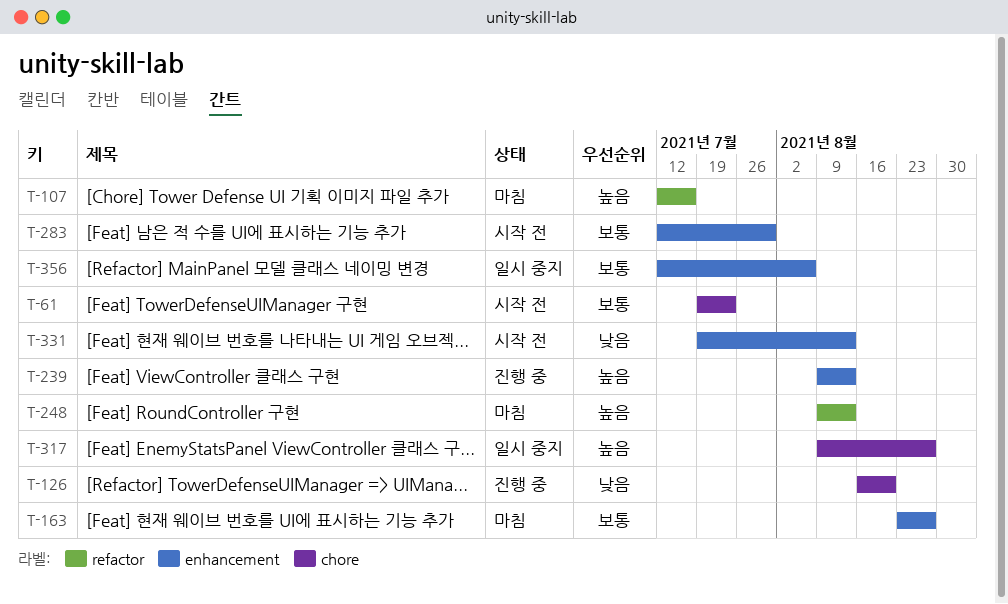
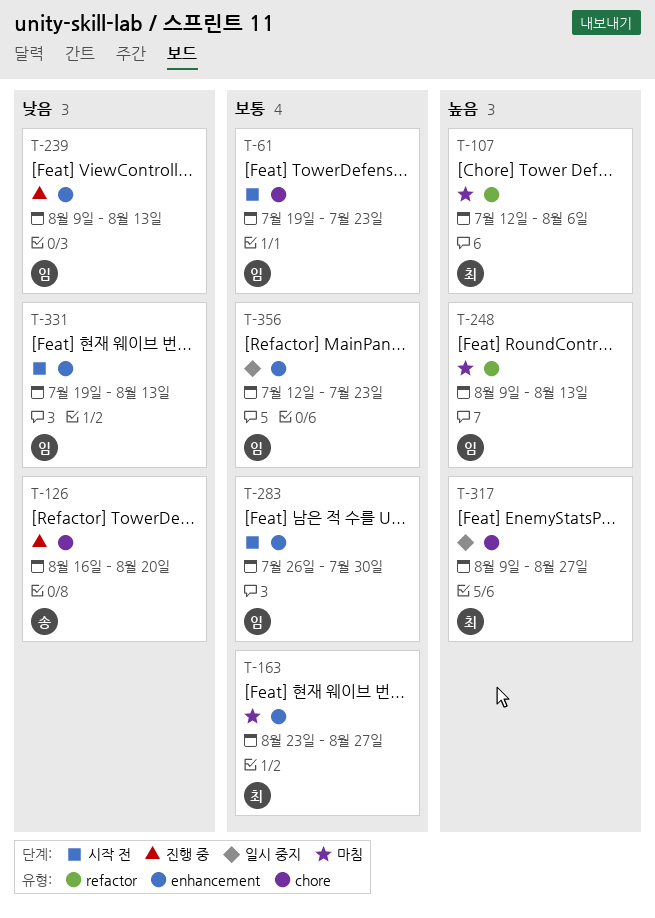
T-107, due: Jul 16 -> Aug 6
T-239, priority: 높음 -> 낮음
T-283, start: Jul 12 -> Jul 26
T-356, due: Aug 6 -> Jul 23

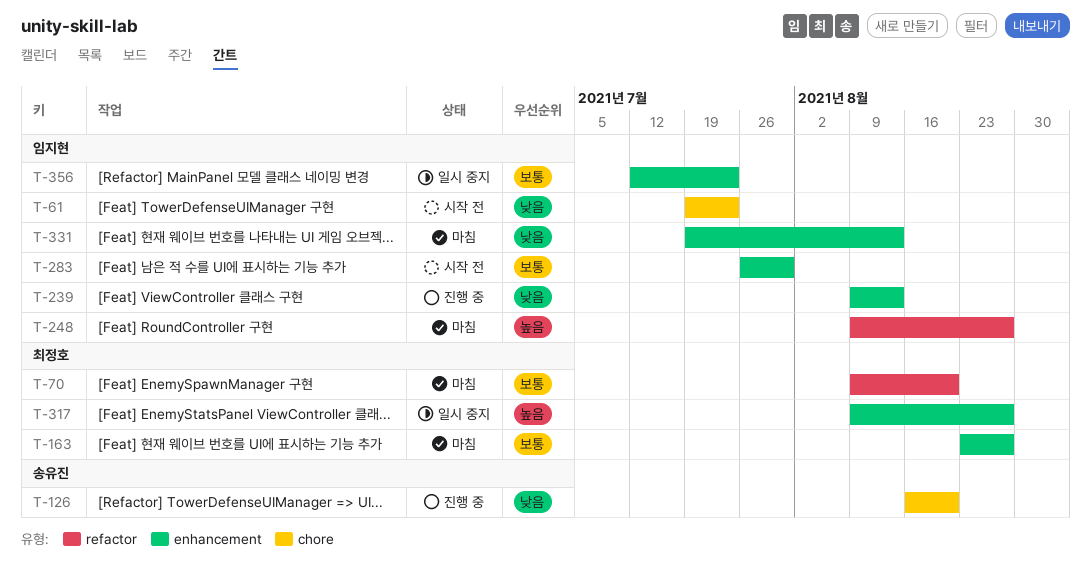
T-61, priority: 보통 -> 낮음
T-70: none -> present
T-107: present -> none
T-248, due: Aug 13 -> Aug 27
T-317, label: chore -> enhancement
T-331, status: 시작 전 -> 마침

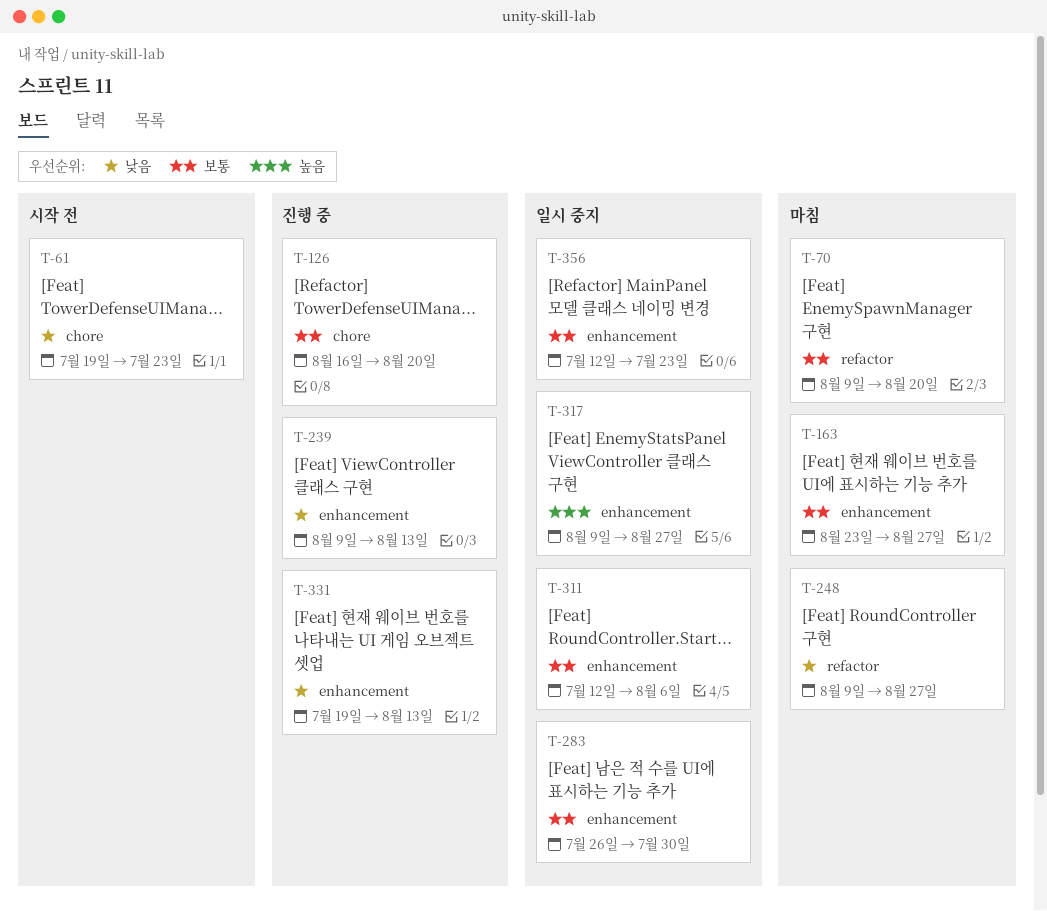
T-126, priority: 낮음 -> 보통
T-248, priority: 높음 -> 낮음
T-283, status: 시작 전 -> 일시 중지
T-311: none -> present
T-331, status: 마침 -> 진행 중

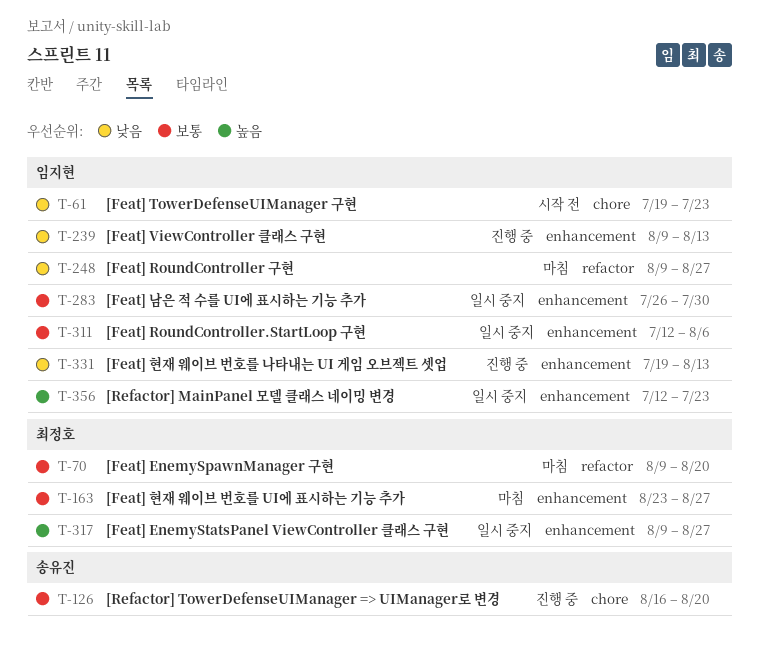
T-356, priority: 보통 -> 높음

